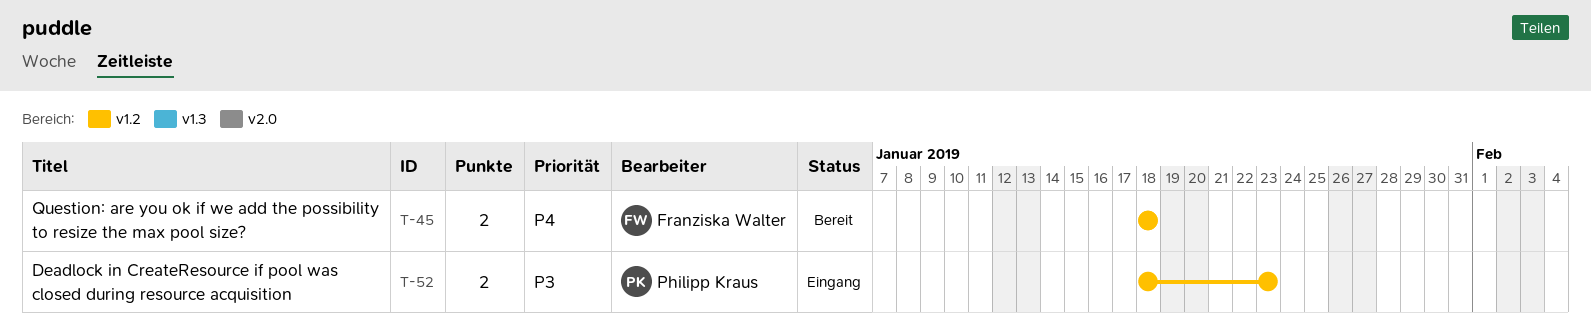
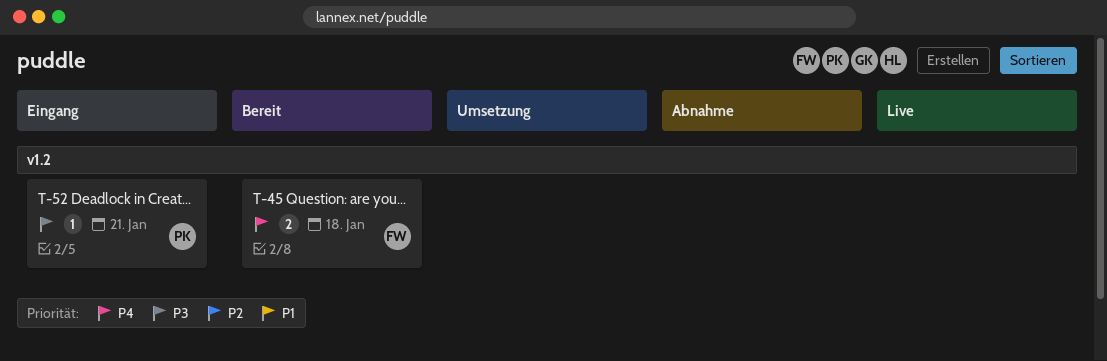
T-52, estimate: 2 -> 1
T-52, due: Jan 23 -> Jan 21

